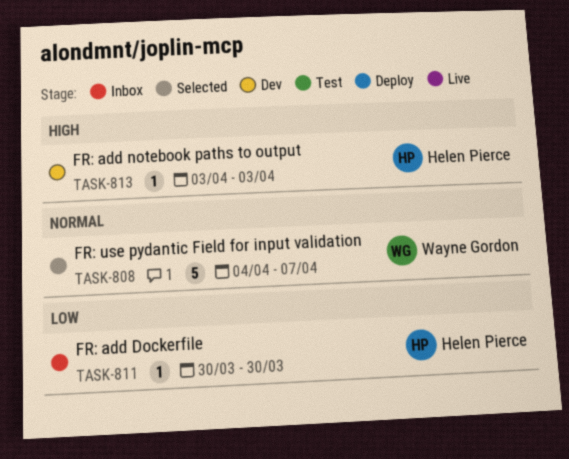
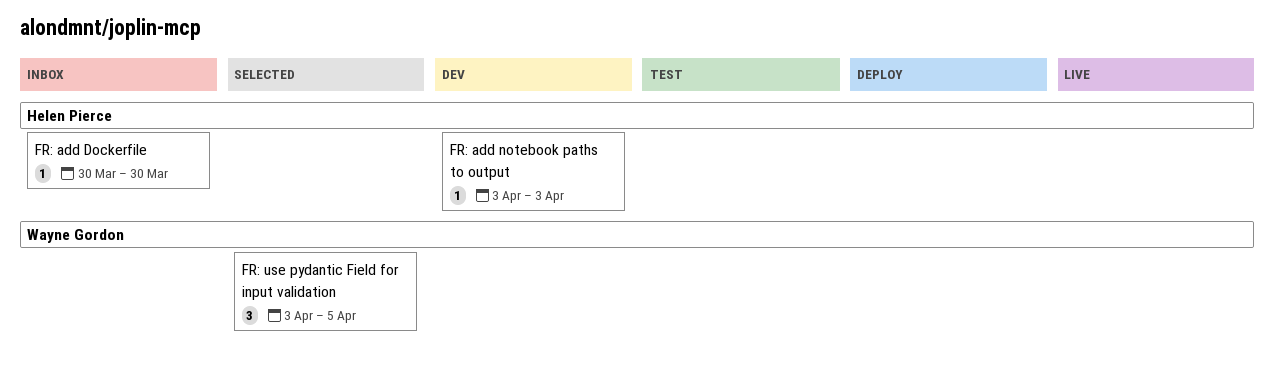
FR: use pydantic Field for input validation, estimate: 5 -> 3
FR: use pydantic Field for input validation, start: Apr 4 -> Apr 3
FR: use pydantic Field for input validation, due: Apr 7 -> Apr 5

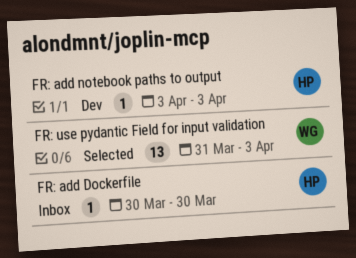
FR: use pydantic Field for input validation, estimate: 3 -> 13
FR: use pydantic Field for input validation, start: Apr 3 -> Mar 31
FR: use pydantic Field for input validation, due: Apr 5 -> Apr 3

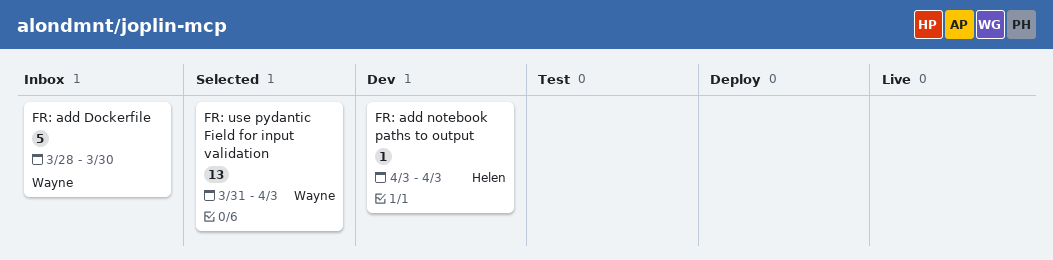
FR: add Dockerfile, owner: Helen -> Wayne
FR: add Dockerfile, estimate: 1 -> 5
FR: add Dockerfile, start: Mar 30 -> Mar 28

